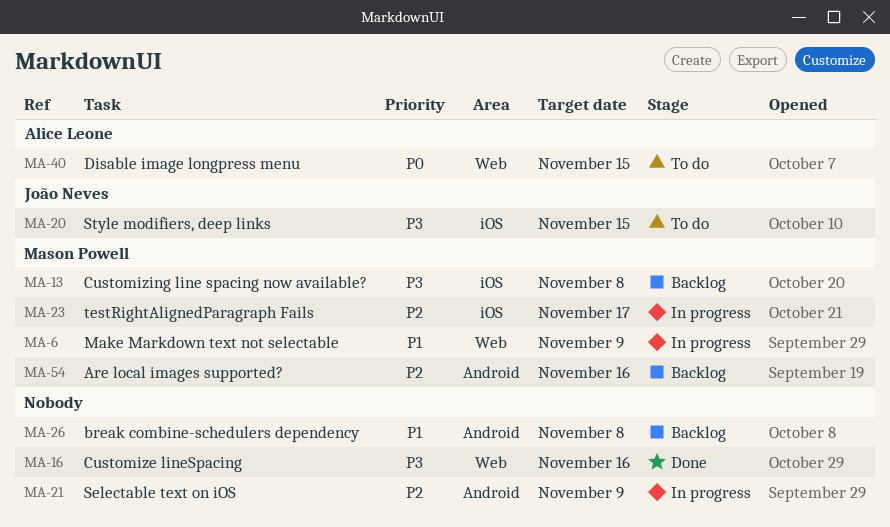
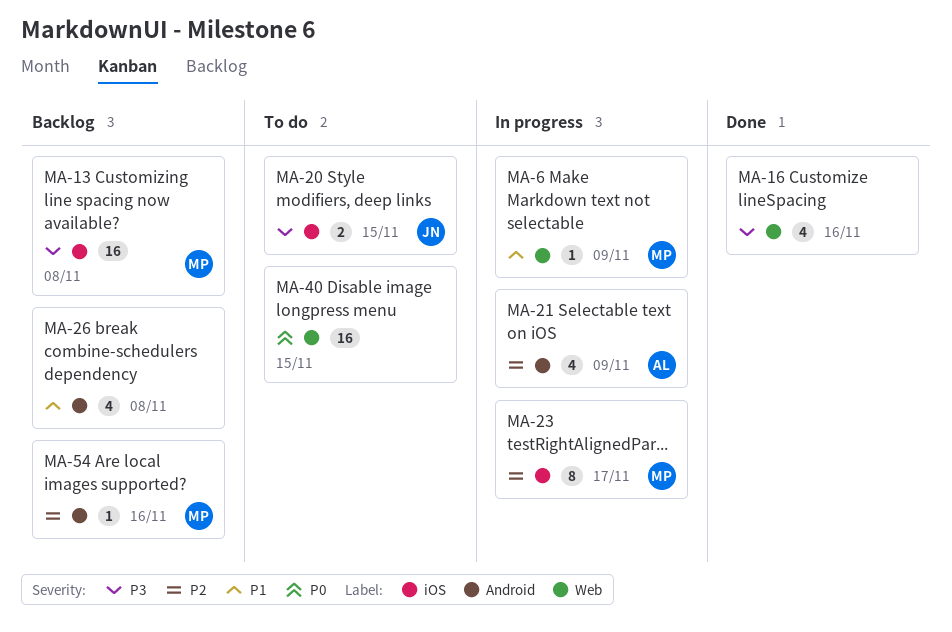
MA-21, owner: none -> Alice Leone
MA-40, owner: Alice Leone -> none

